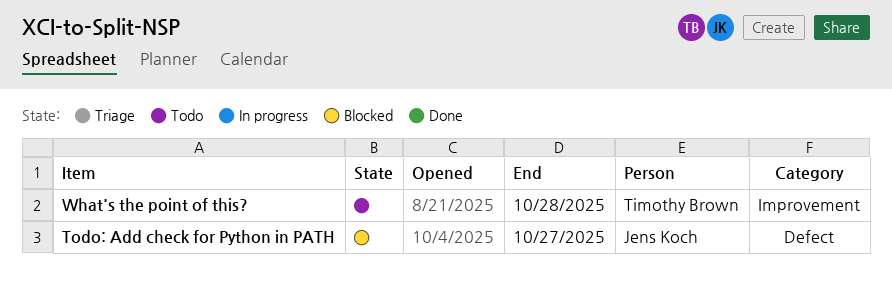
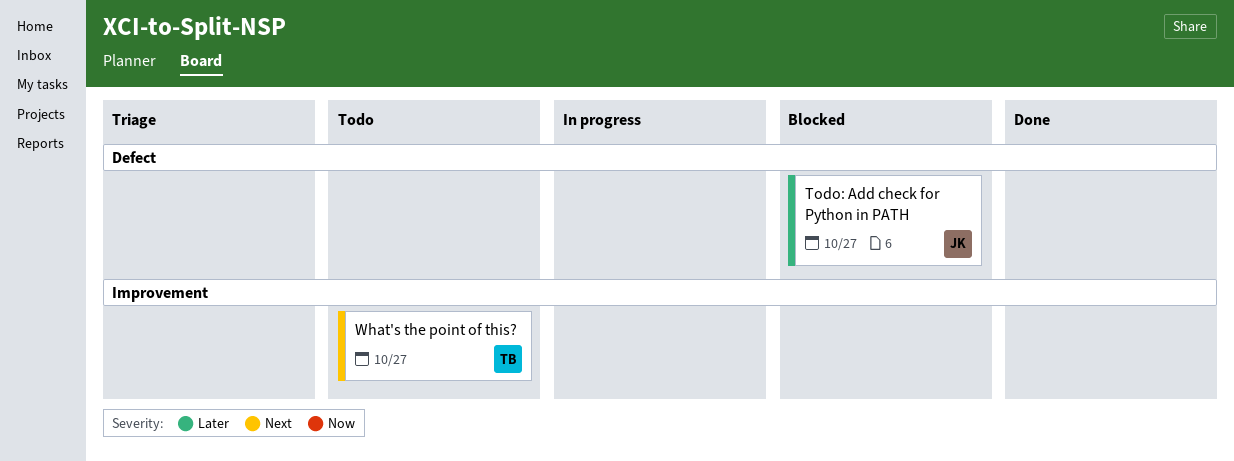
What's the point of this?, due: Oct 28 -> Oct 27

